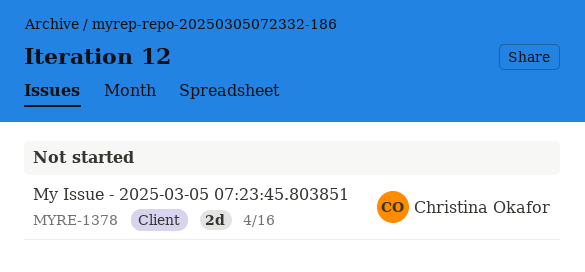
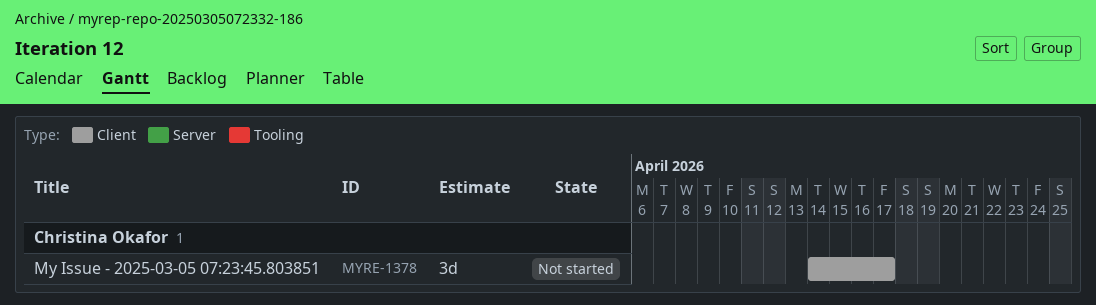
MYRE-1378, estimate: 2d -> 3d
MYRE-1378, due: Apr 16 -> Apr 17

